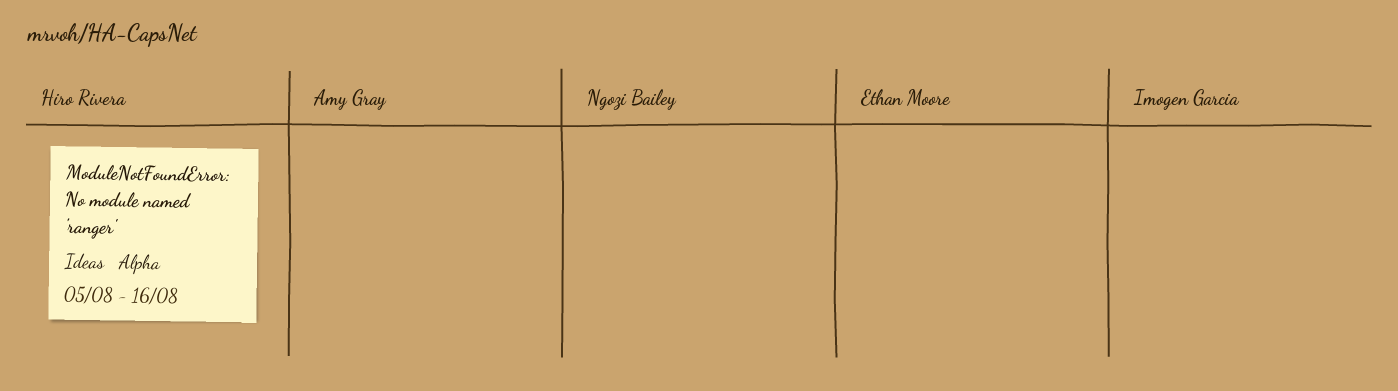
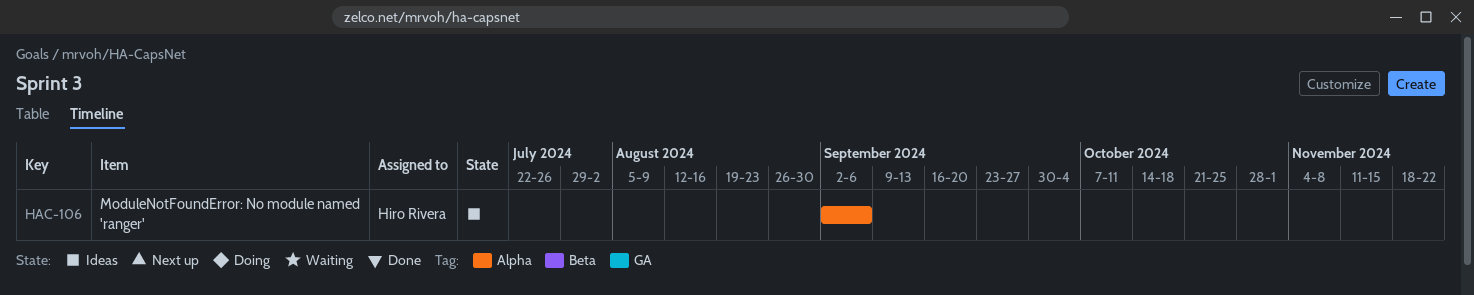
ModuleNotFoundError: No module named 'ranger', start: Aug 5 -> Sep 2
ModuleNotFoundError: No module named 'ranger', due: Aug 16 -> Sep 6

